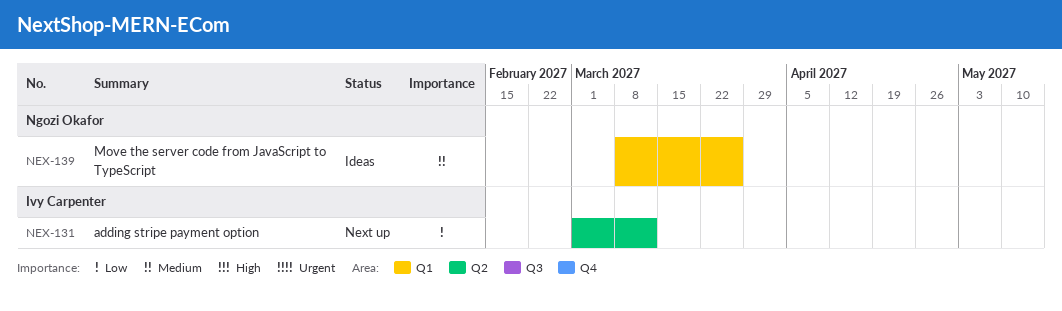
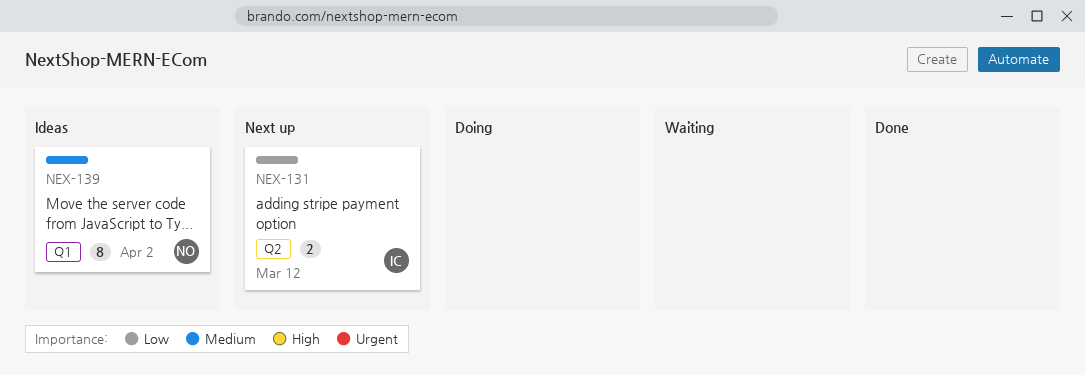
NEX-139, due: Mar 26 -> Apr 2

